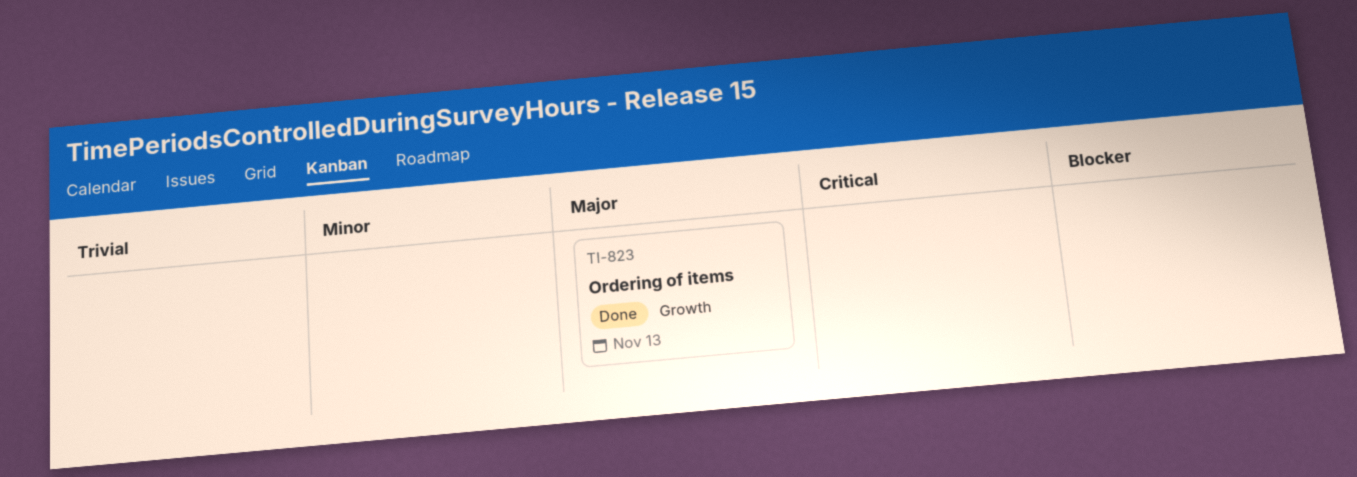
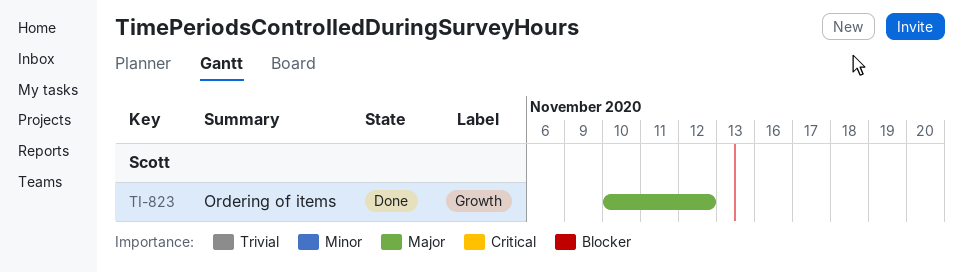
TI-823, due: Nov 13 -> Nov 12

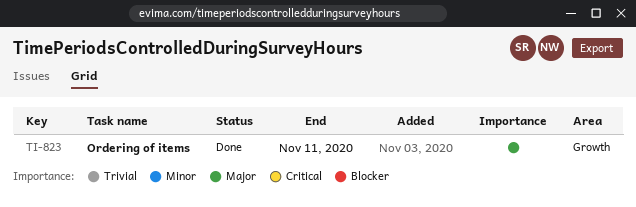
TI-823, due: Nov 12 -> Nov 11

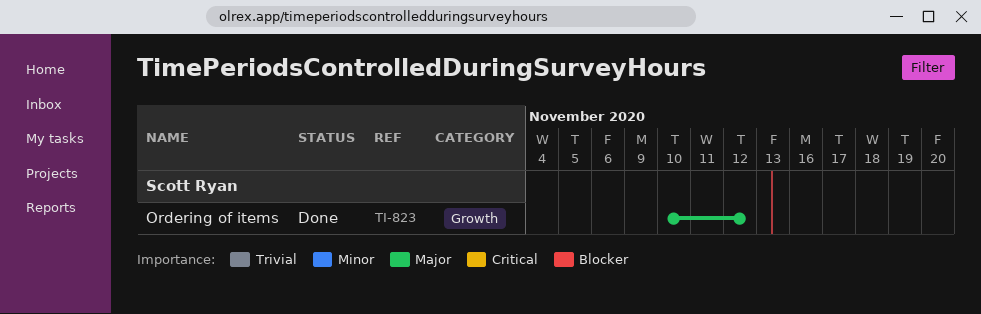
TI-823, due: Nov 11 -> Nov 12

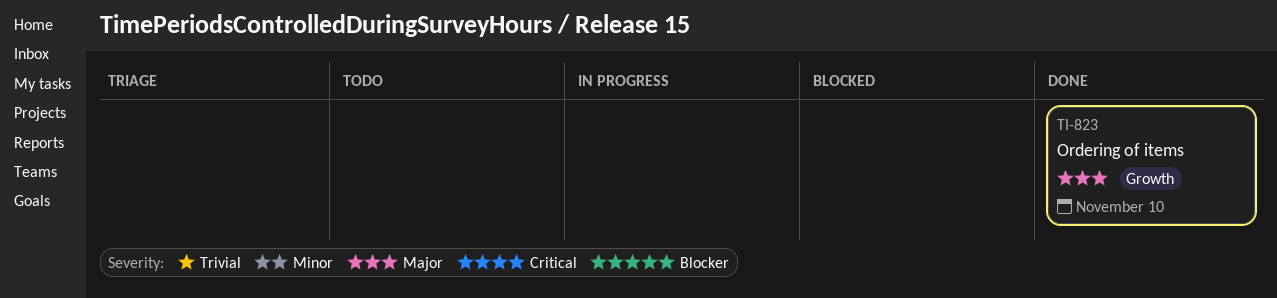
TI-823, due: Nov 12 -> Nov 10

